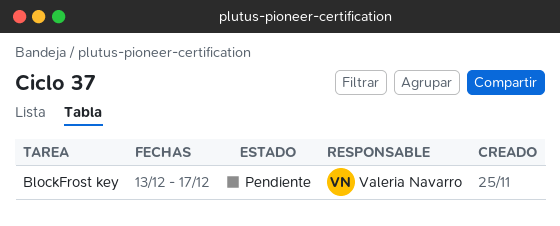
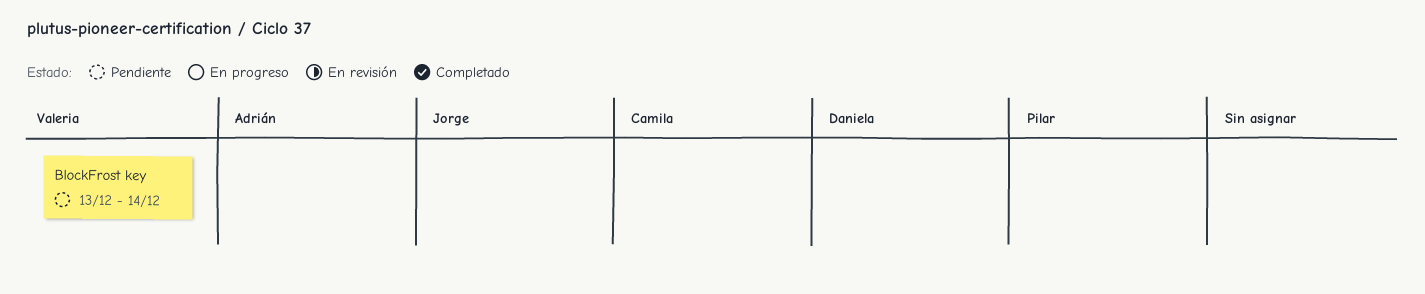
BlockFrost key, due: Dec 17 -> Dec 14

